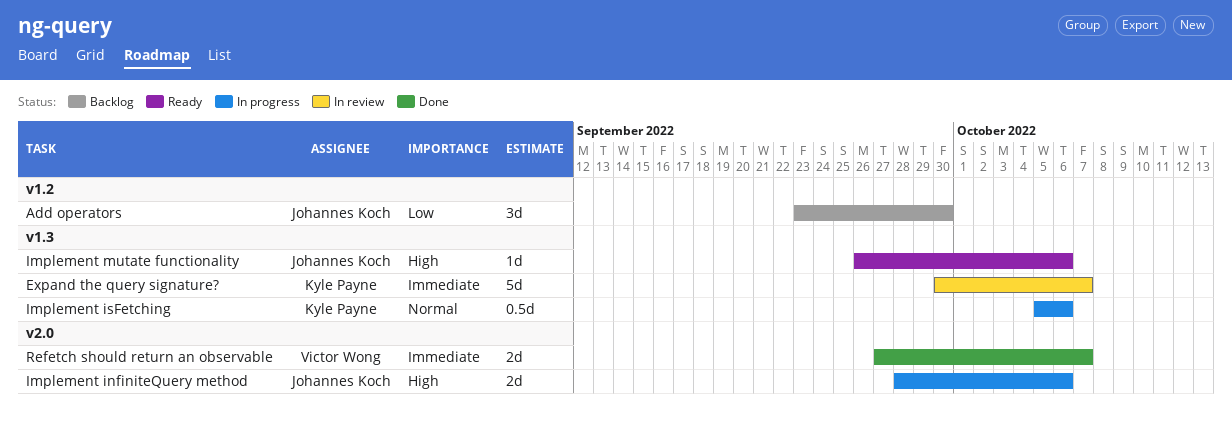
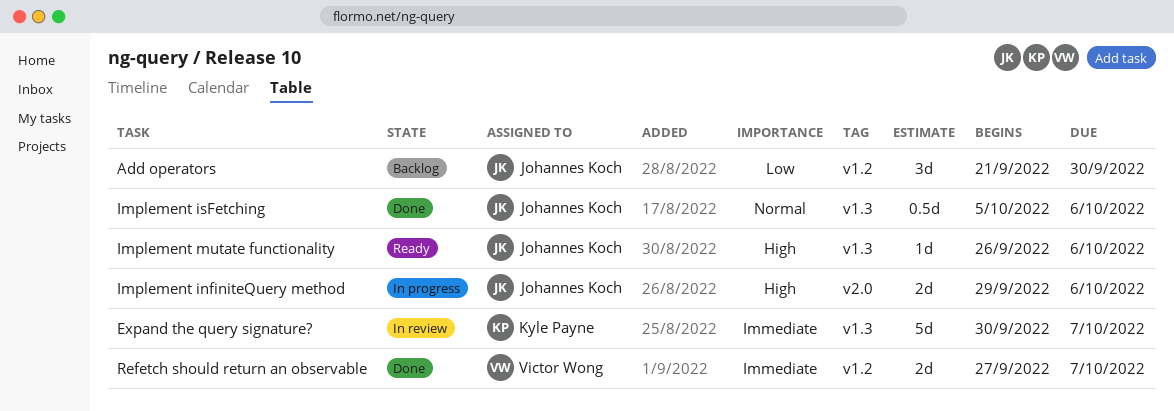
Add operators, start: Sep 23 -> Sep 21
Implement infiniteQuery method, start: Sep 28 -> Sep 29
Implement isFetching, status: In progress -> Done
Implement isFetching, owner: Kyle Payne -> Johannes Koch
Refetch should return an observable, label: v2.0 -> v1.2

